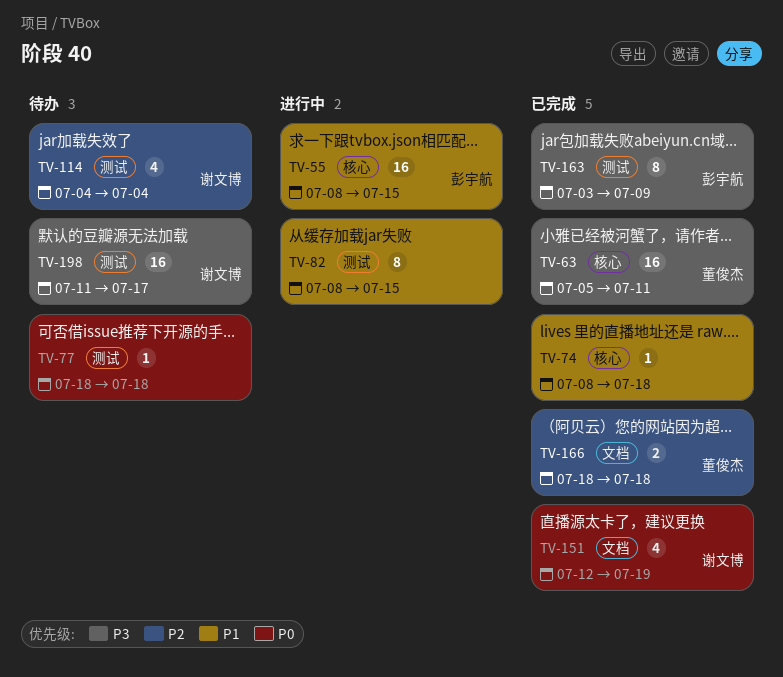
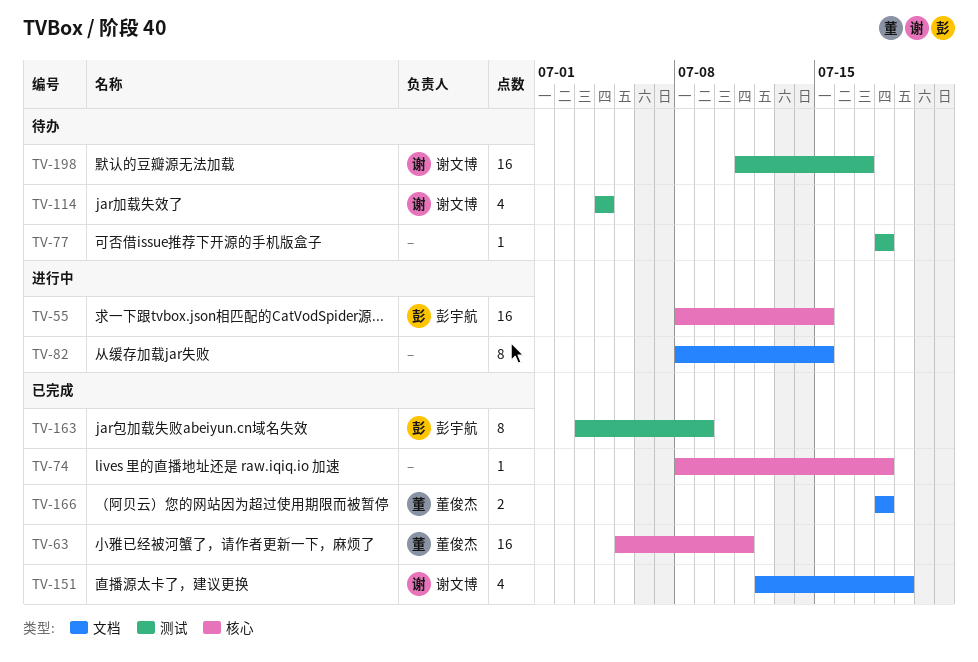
TV-82, label: 测试 -> 文档

